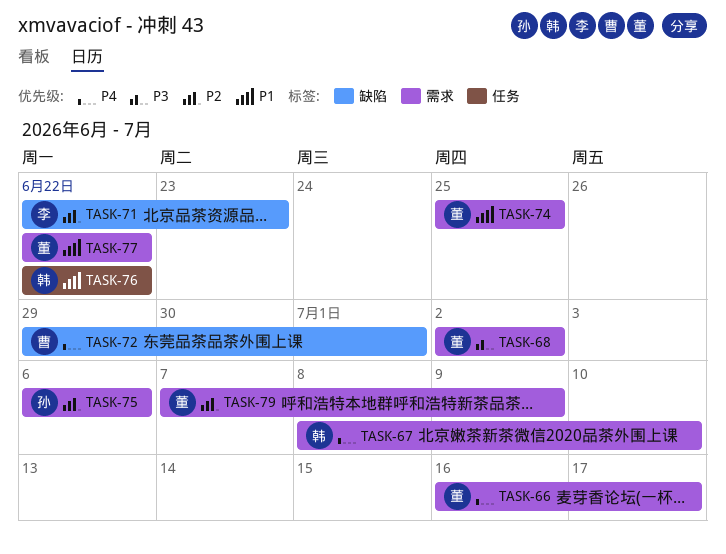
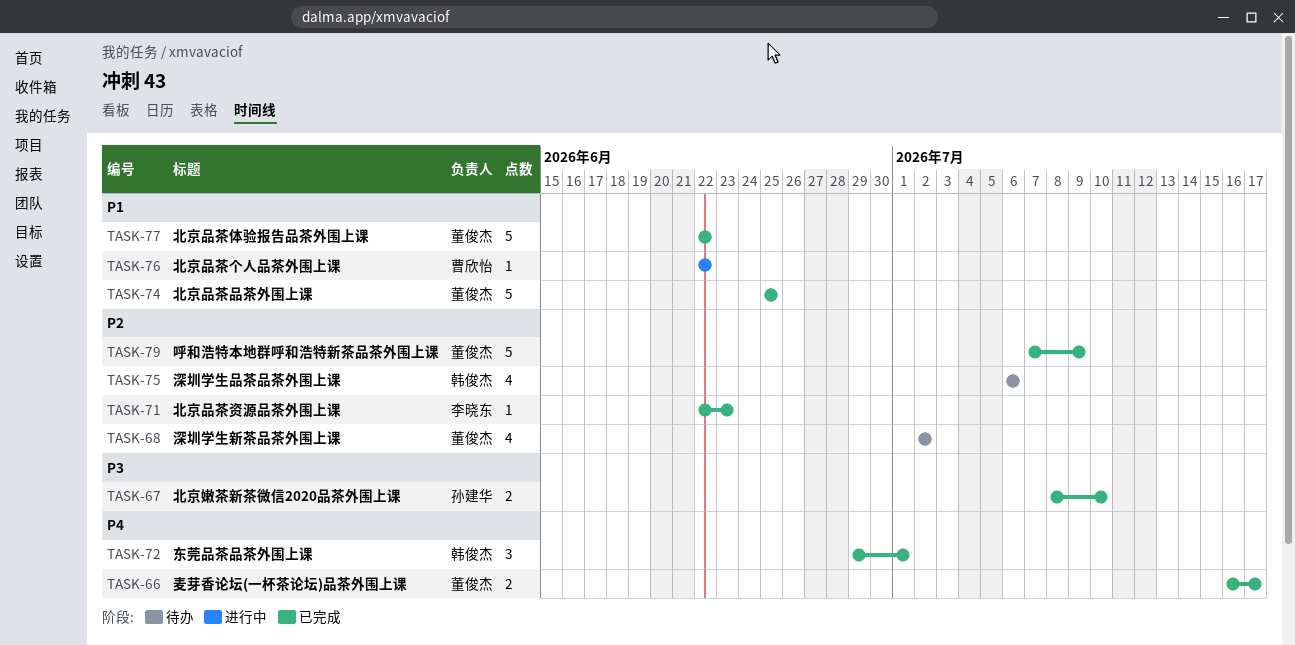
TASK-67, owner: 韩俊杰 -> 孙建华
TASK-67, priority: P4 -> P3
TASK-68, priority: P3 -> P2
TASK-72, owner: 曹欣怡 -> 韩俊杰
TASK-75, owner: 孙建华 -> 韩俊杰
TASK-76, owner: 韩俊杰 -> 曹欣怡

